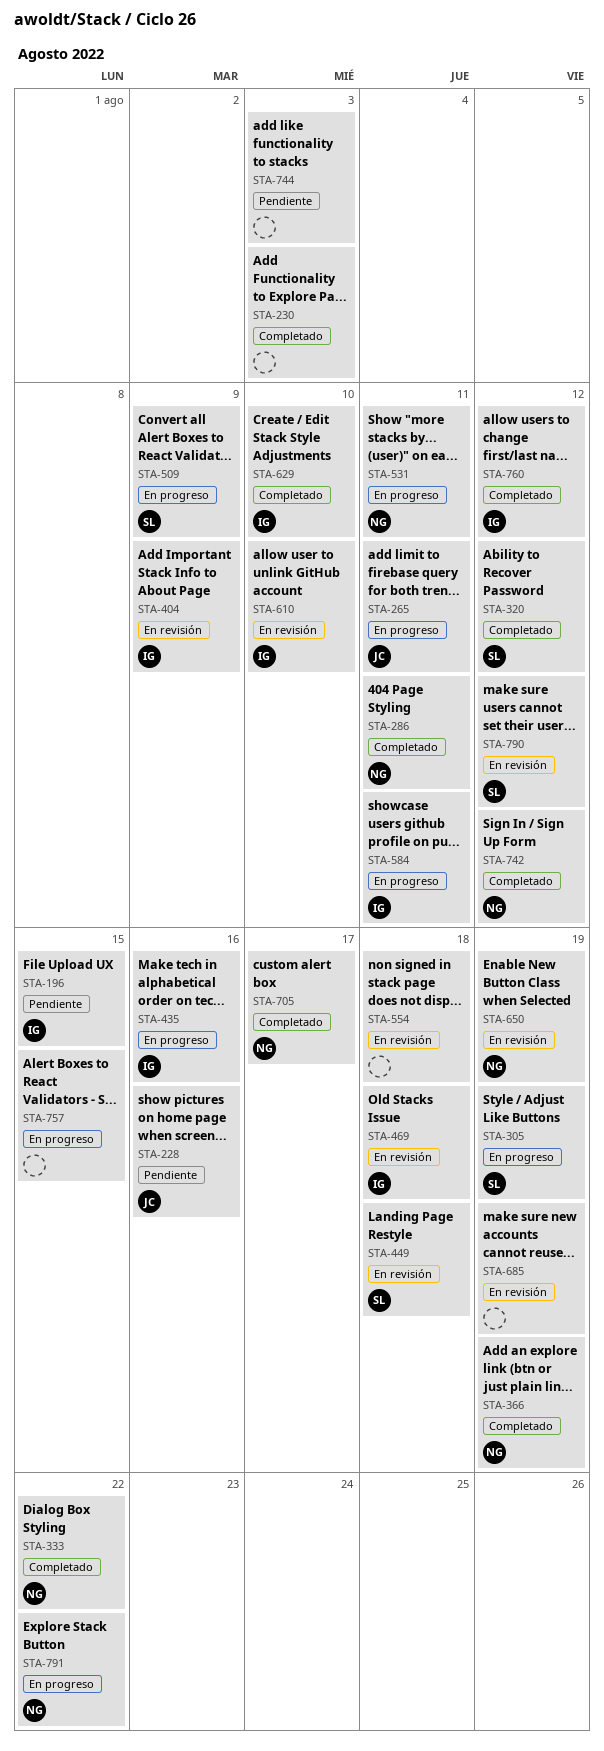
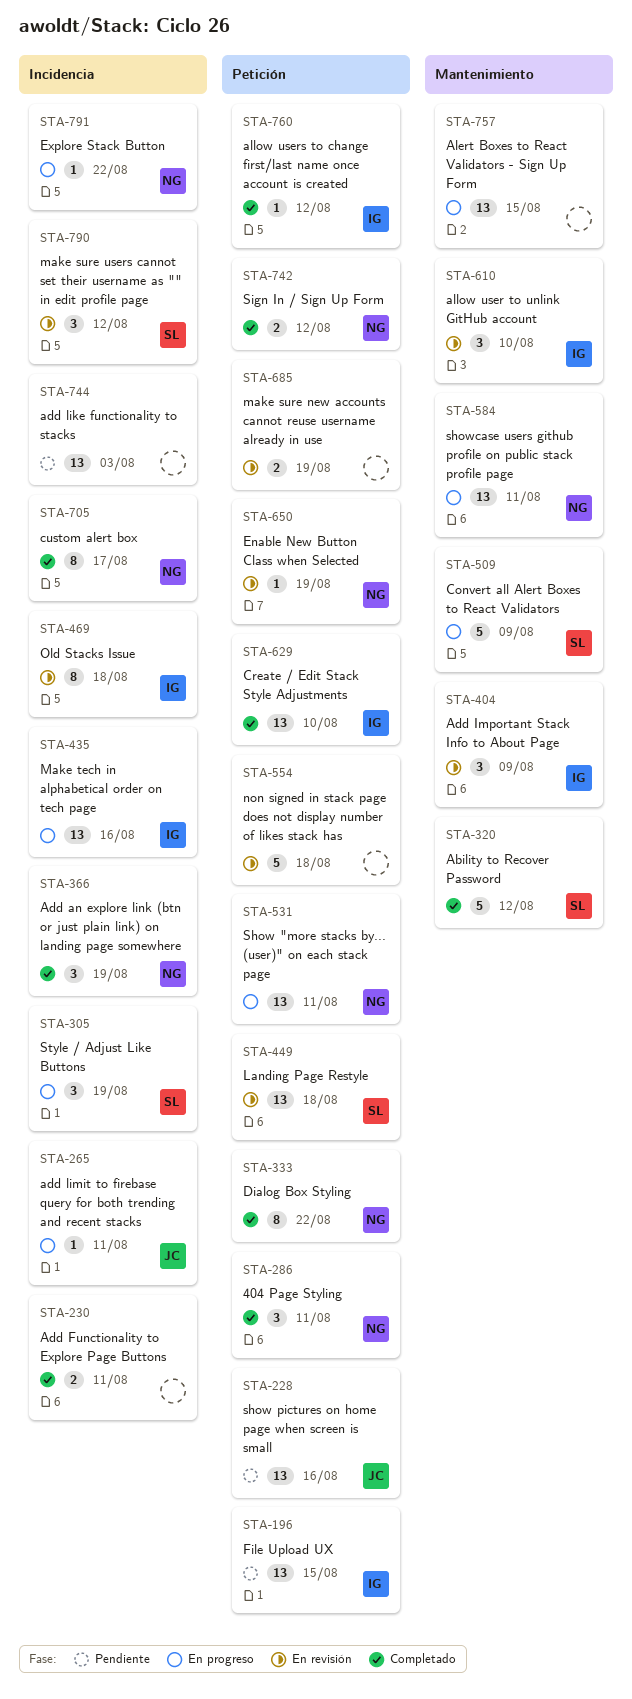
STA-230, due: Aug 3 -> Aug 11
STA-584, owner: IG -> NG

